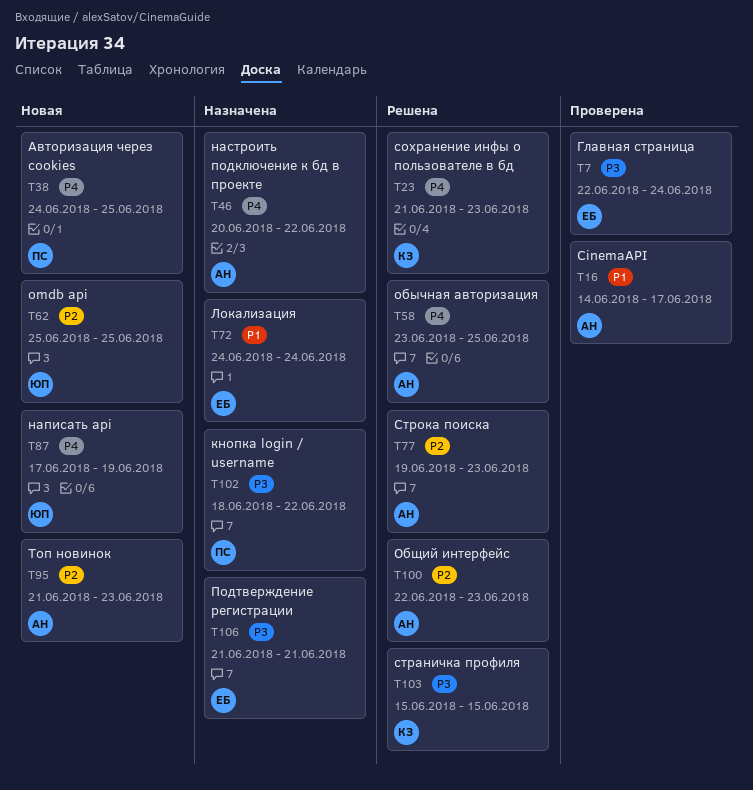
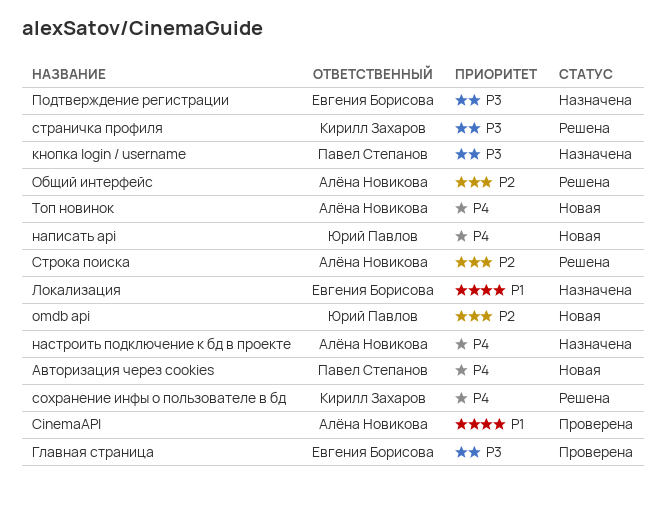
обычная авторизация: present -> none
Топ новинок, priority: P2 -> P4

